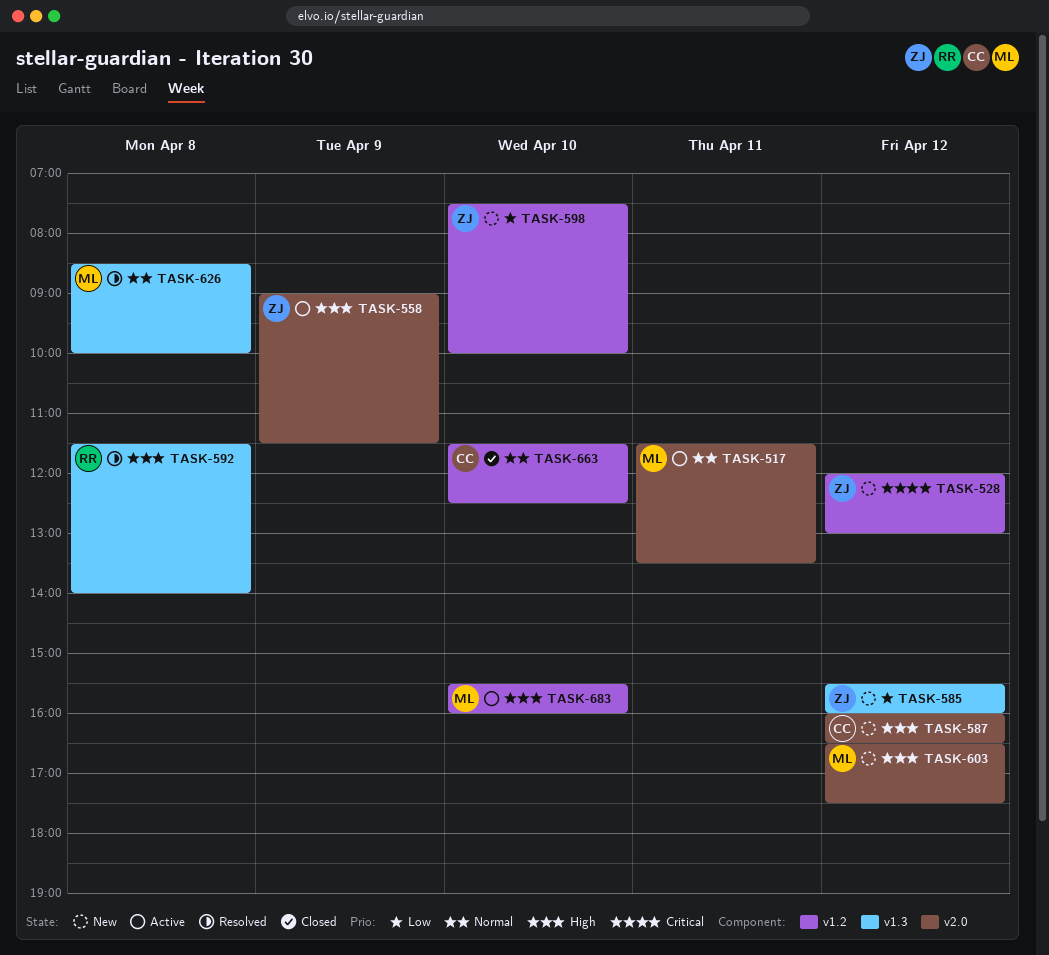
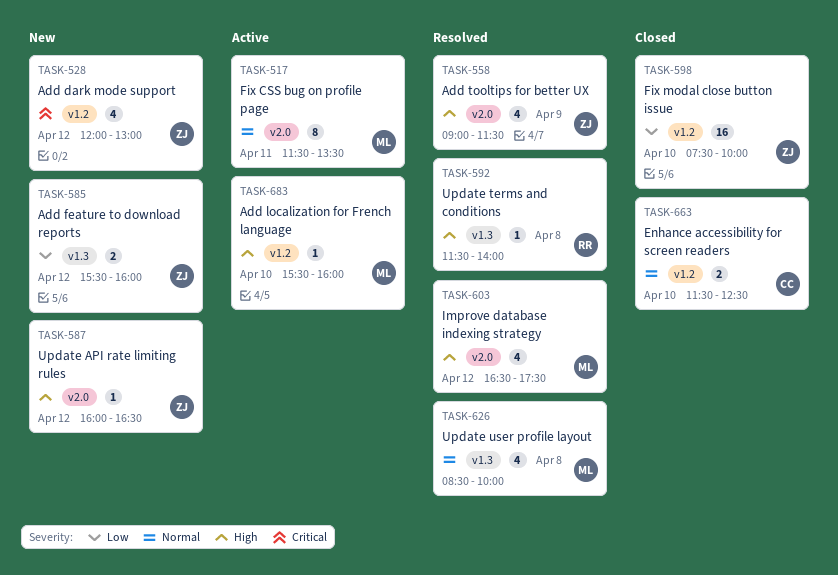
TASK-558, status: Active -> Resolved
TASK-587, owner: CC -> ZJ
TASK-598, status: New -> Closed
TASK-603, status: New -> Resolved

